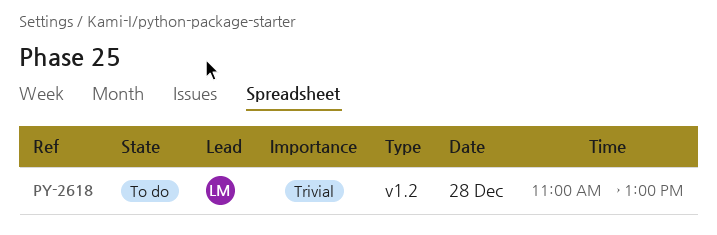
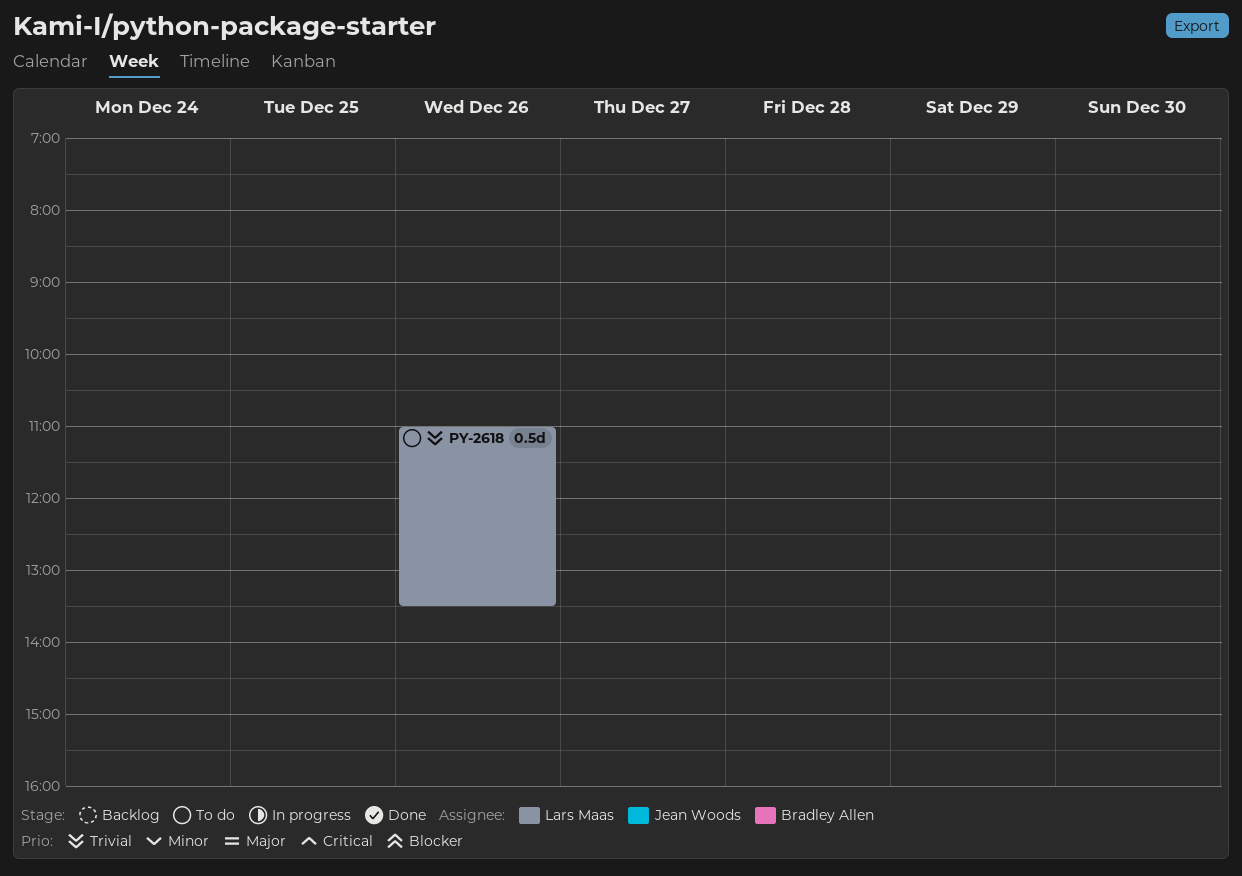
PY-2618, day: Dec 28 -> Dec 26
PY-2618, ends: 13:00 -> 13:30

